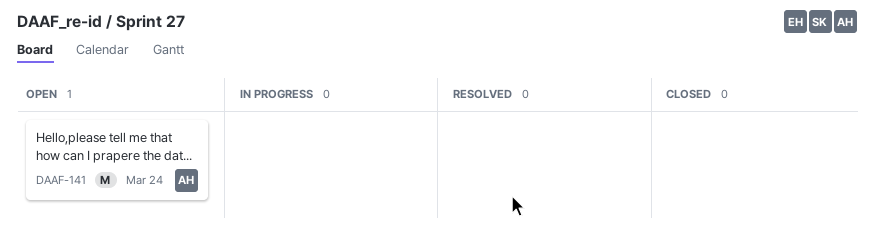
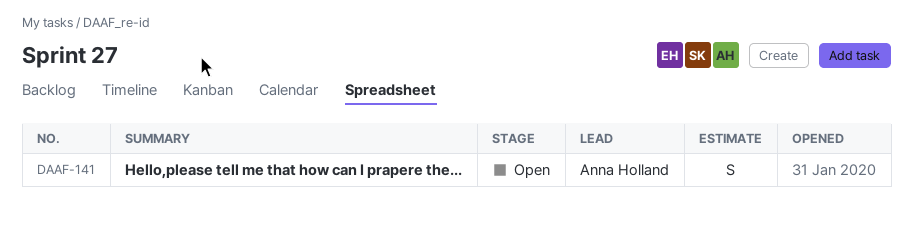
DAAF-141, estimate: M -> S

